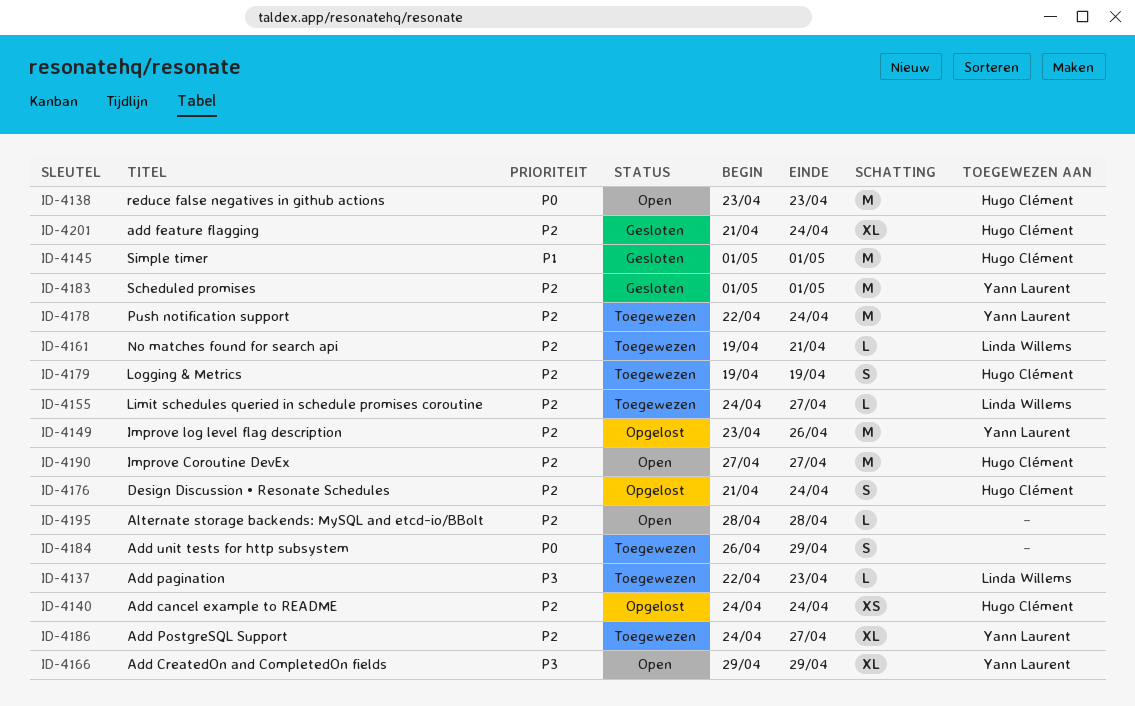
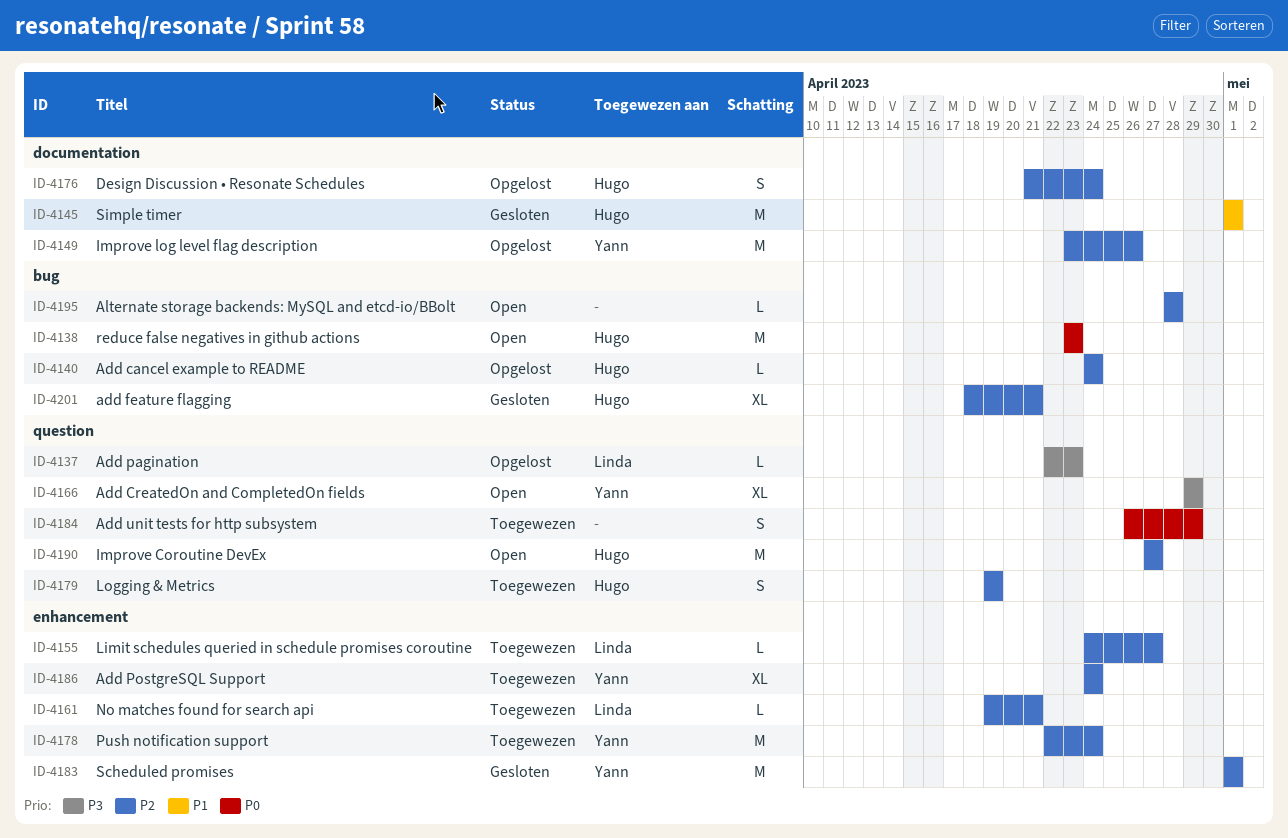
ID-4137, status: Toegewezen -> Opgelost
ID-4140, estimate: XS -> L
ID-4186, due: Apr 27 -> Apr 24
ID-4201, start: Apr 21 -> Apr 18
ID-4201, due: Apr 24 -> Apr 21

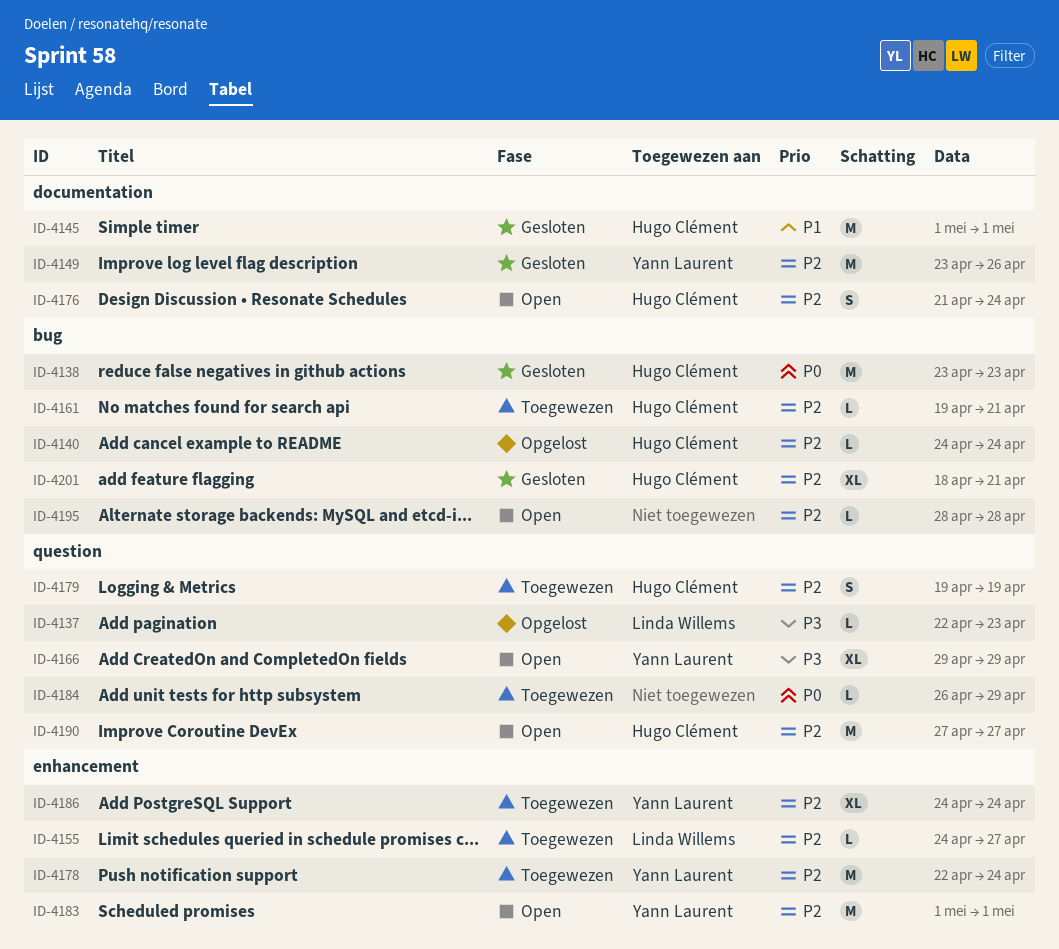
ID-4138, status: Open -> Gesloten
ID-4149, status: Opgelost -> Gesloten
ID-4161, owner: Linda Willems -> Hugo Clément
ID-4161, label: enhancement -> bug
ID-4176, status: Opgelost -> Open
ID-4183, status: Gesloten -> Open
ID-4184, estimate: S -> L

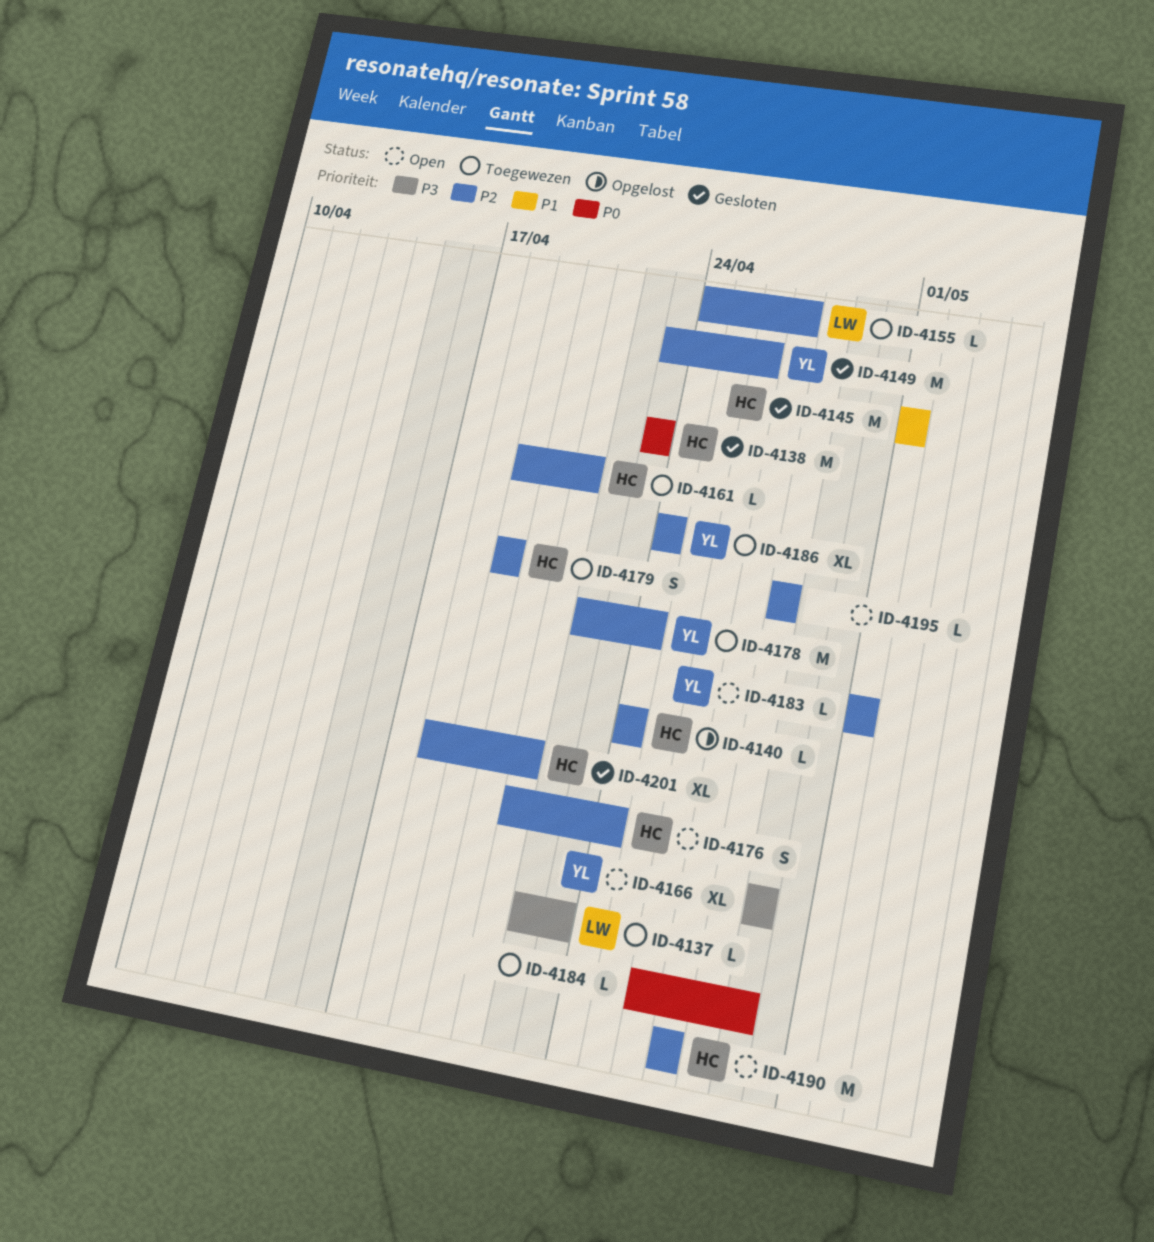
ID-4137, status: Opgelost -> Toegewezen
ID-4183, estimate: M -> L

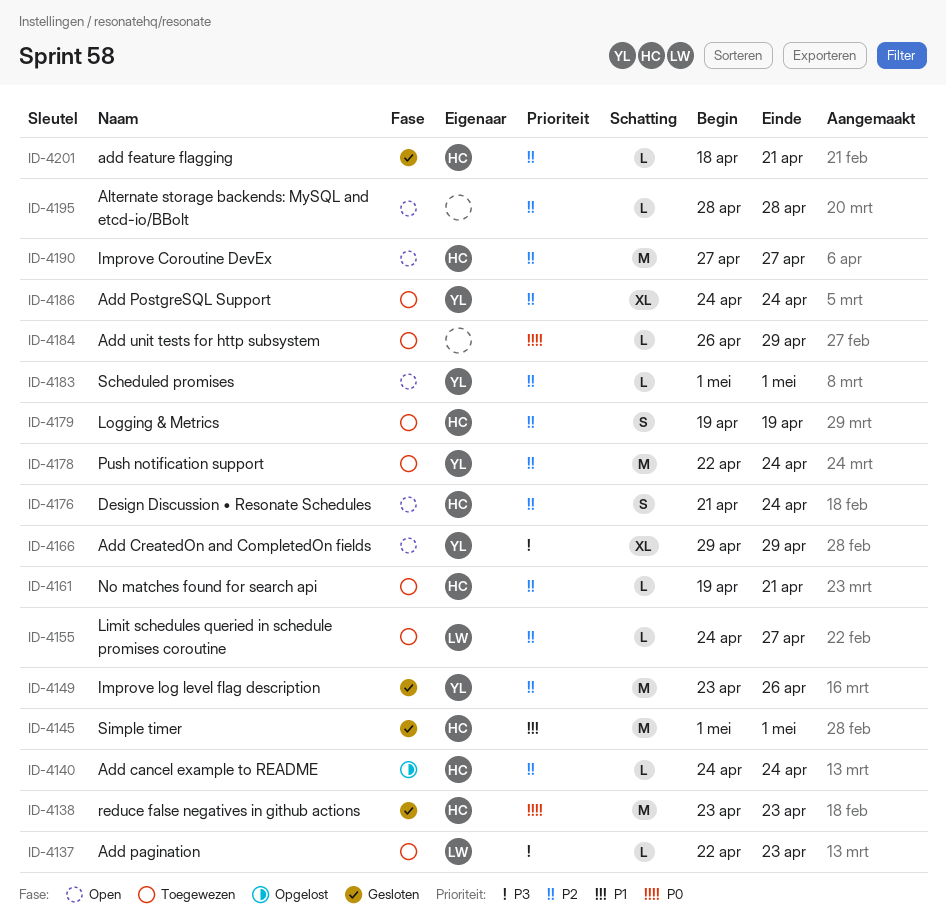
ID-4201, estimate: XL -> L

